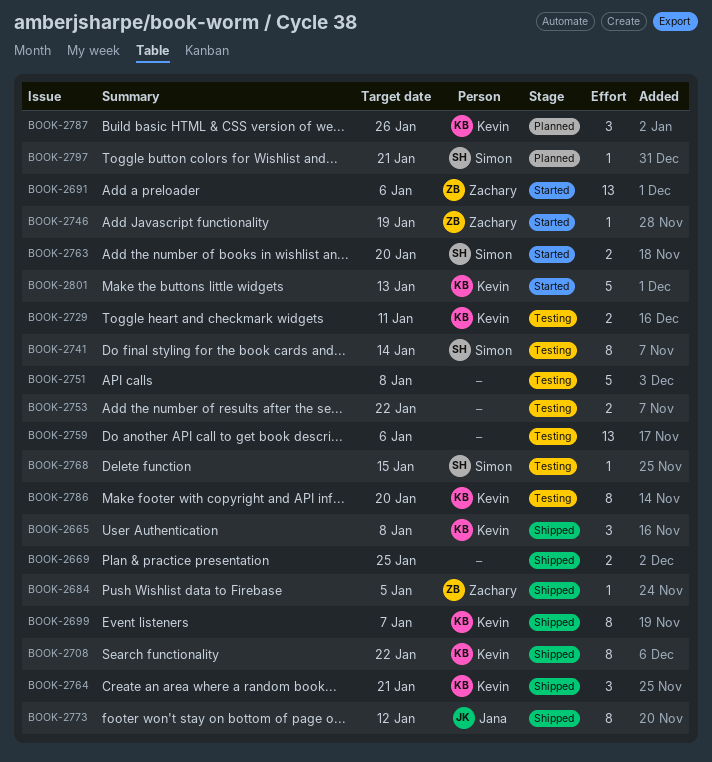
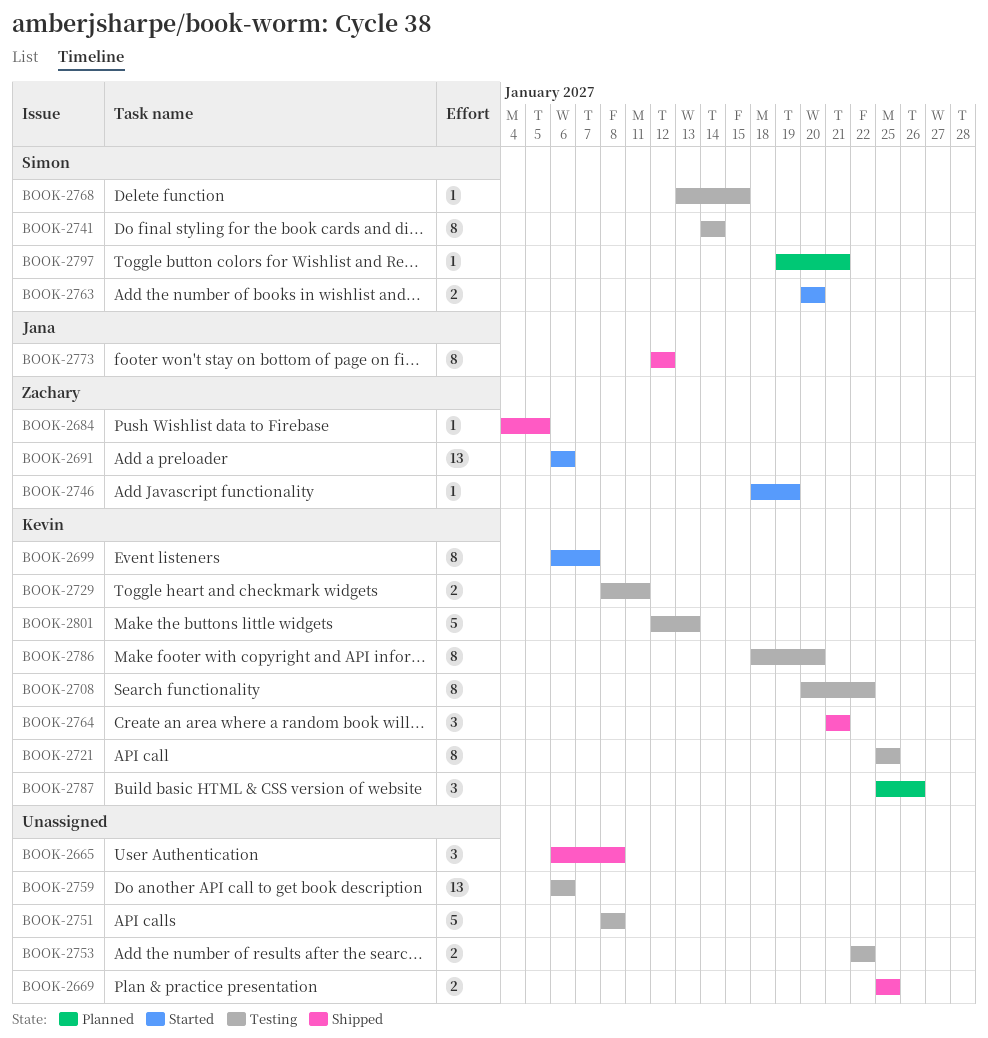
BOOK-2665, owner: Kevin -> none
BOOK-2699, status: Shipped -> Started
BOOK-2708, status: Shipped -> Testing
BOOK-2721: none -> present
BOOK-2801, status: Started -> Testing

